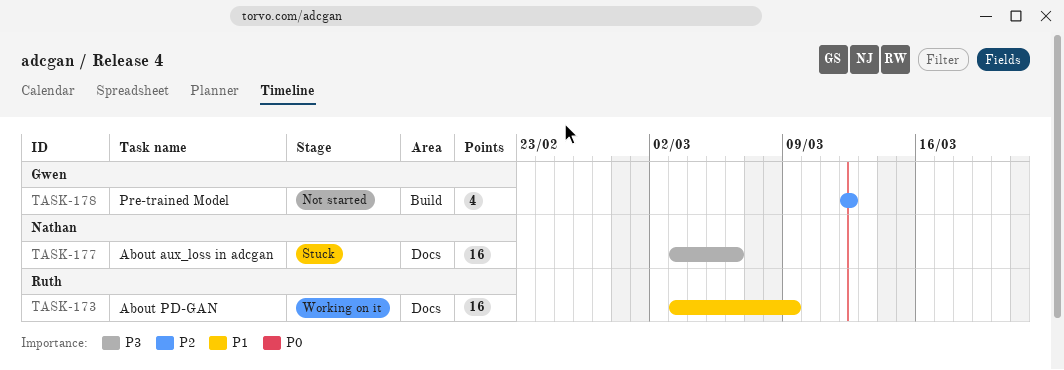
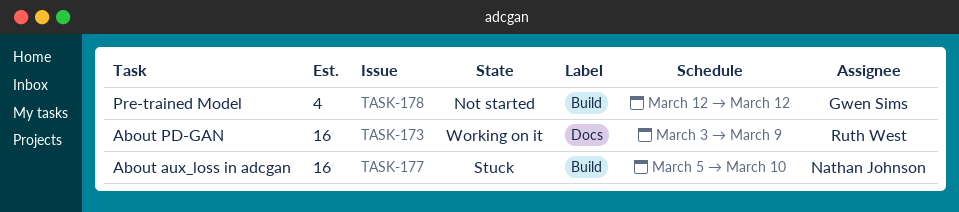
TASK-177, label: Docs -> Build
TASK-177, start: Mar 3 -> Mar 5
TASK-177, due: Mar 6 -> Mar 10

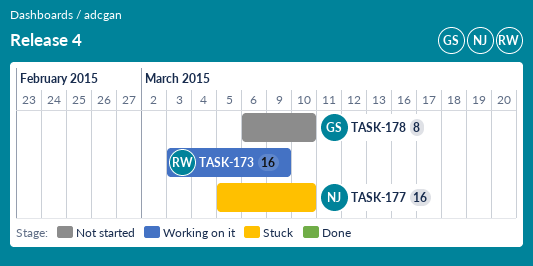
TASK-178, estimate: 4 -> 8
TASK-178, start: Mar 12 -> Mar 6
TASK-178, due: Mar 12 -> Mar 10

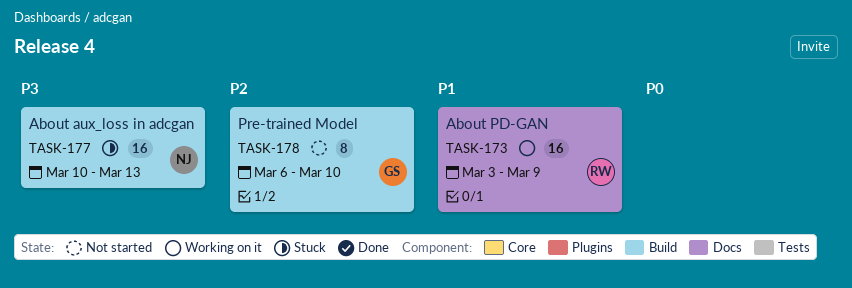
TASK-177, start: Mar 5 -> Mar 10
TASK-177, due: Mar 10 -> Mar 13

